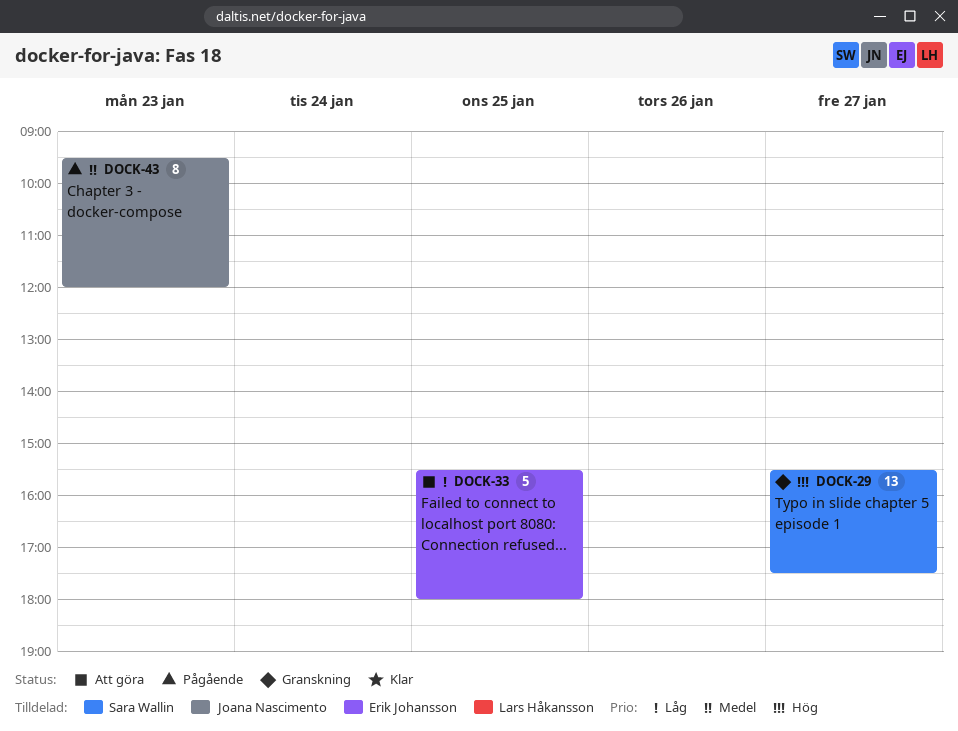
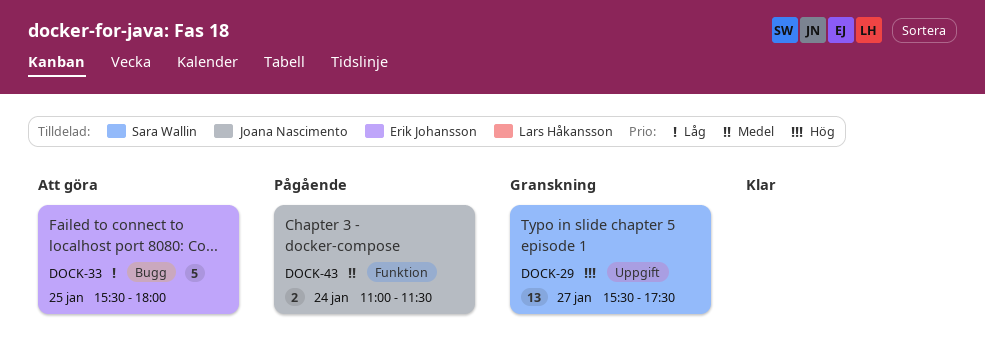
DOCK-43, estimate: 8 -> 2
DOCK-43, day: Jan 23 -> Jan 24
DOCK-43, begins: 09:30 -> 11:00
DOCK-43, ends: 12:00 -> 11:30

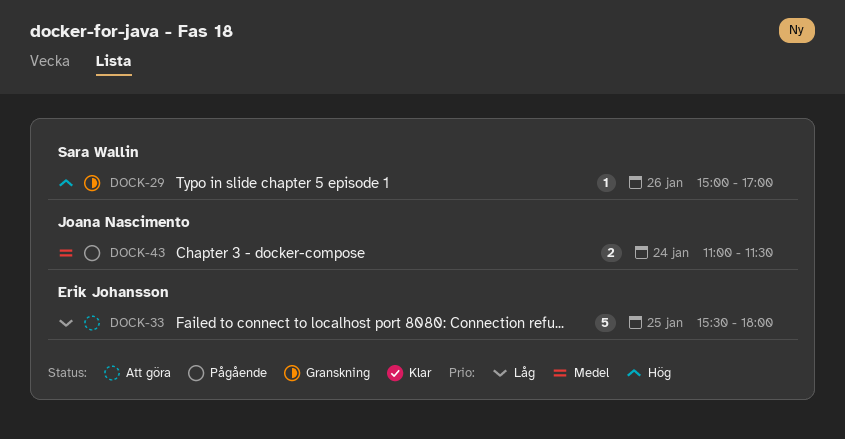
DOCK-29, estimate: 13 -> 1
DOCK-29, day: Jan 27 -> Jan 26
DOCK-29, begins: 15:30 -> 15:00
DOCK-29, ends: 17:30 -> 17:00

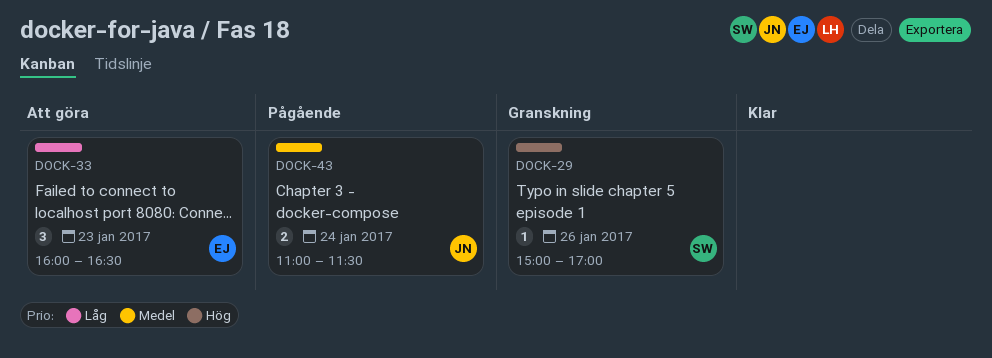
DOCK-33, estimate: 5 -> 3
DOCK-33, day: Jan 25 -> Jan 23
DOCK-33, begins: 15:30 -> 16:00
DOCK-33, ends: 18:00 -> 16:30

